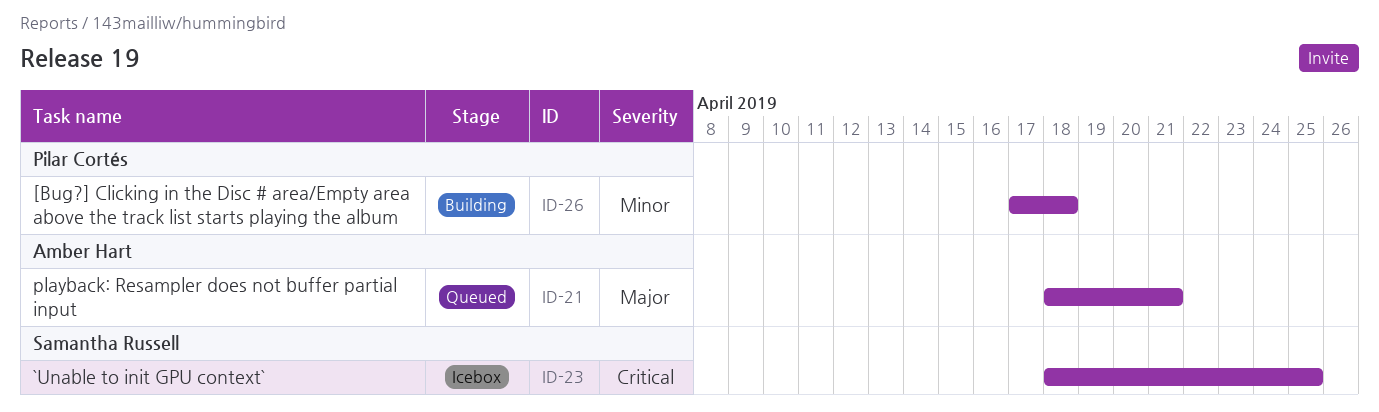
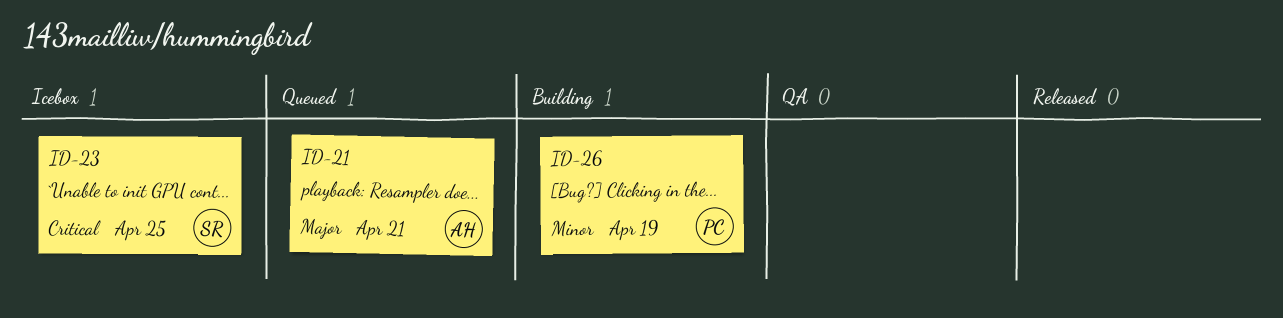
ID-26, due: Apr 18 -> Apr 19

